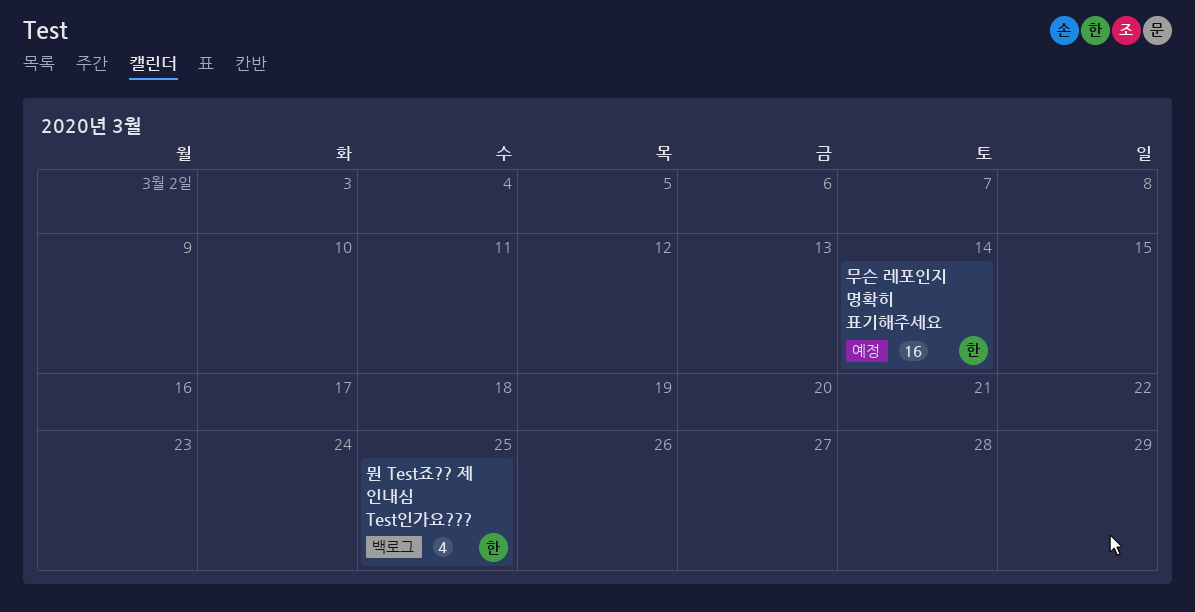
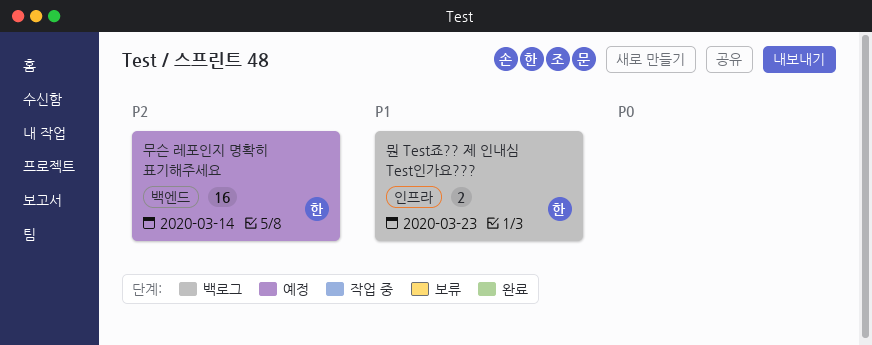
뭔 Test죠?? 제 인내심 Test인가요???, estimate: 4 -> 2
뭔 Test죠?? 제 인내심 Test인가요???, due: Mar 25 -> Mar 23

